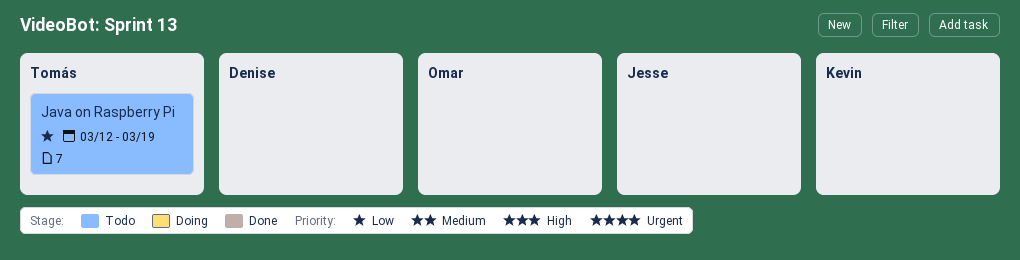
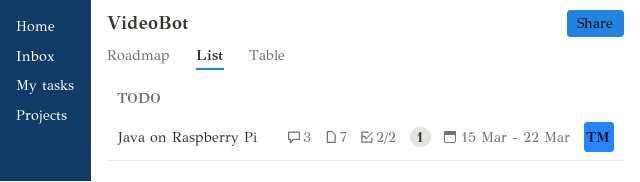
Java on Raspberry Pi, start: Mar 12 -> Mar 15
Java on Raspberry Pi, due: Mar 19 -> Mar 22

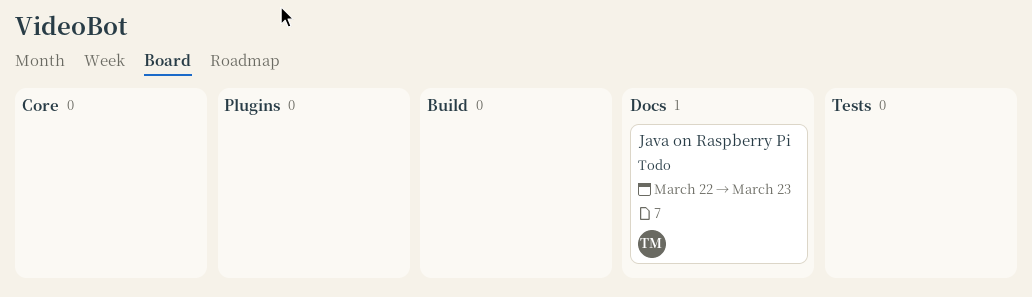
Java on Raspberry Pi, start: Mar 15 -> Mar 22
Java on Raspberry Pi, due: Mar 22 -> Mar 23

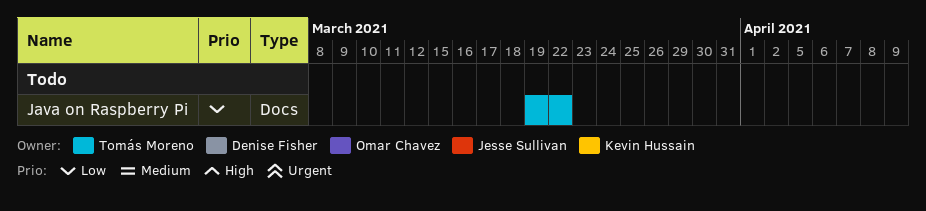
Java on Raspberry Pi, start: Mar 22 -> Mar 19
Java on Raspberry Pi, due: Mar 23 -> Mar 22

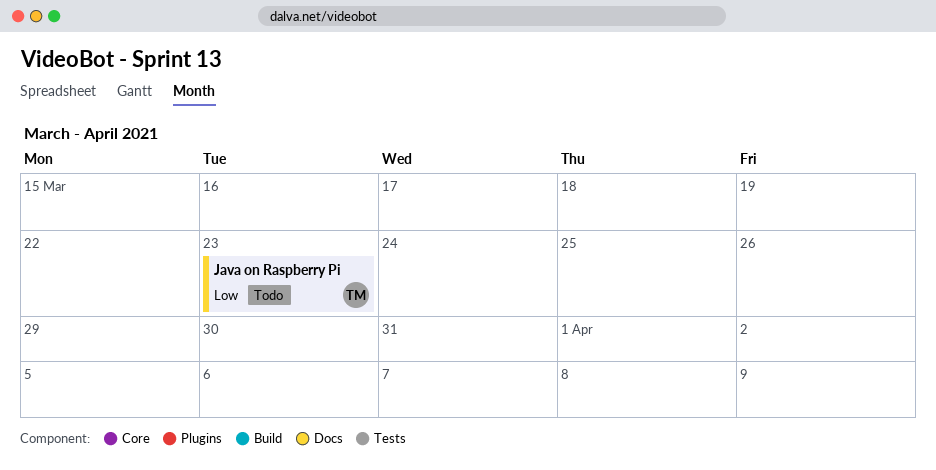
Java on Raspberry Pi, due: Mar 22 -> Mar 23

